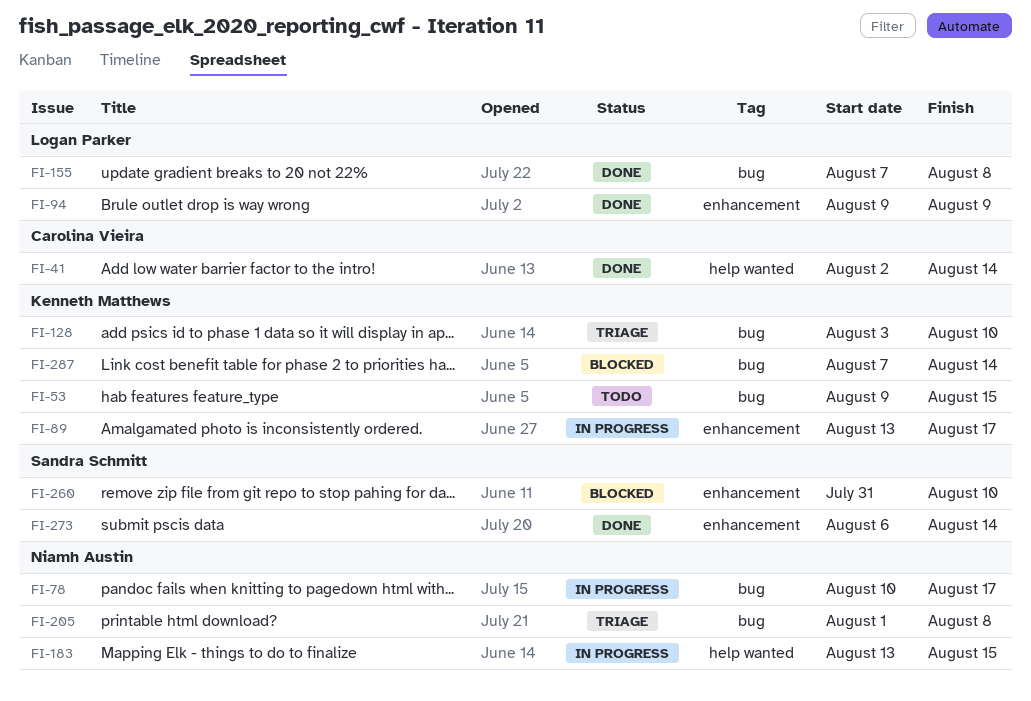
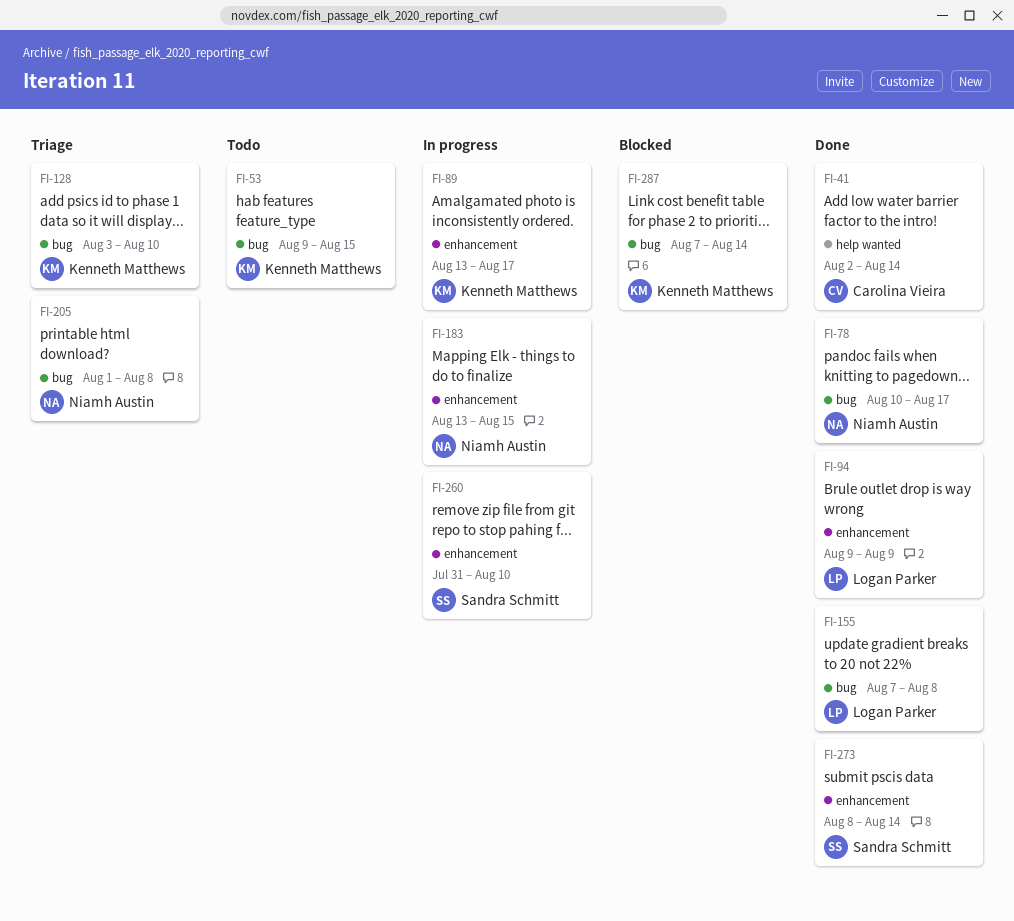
FI-78, status: In progress -> Done
FI-183, label: help wanted -> enhancement
FI-260, status: Blocked -> In progress
FI-273, start: Aug 6 -> Aug 8

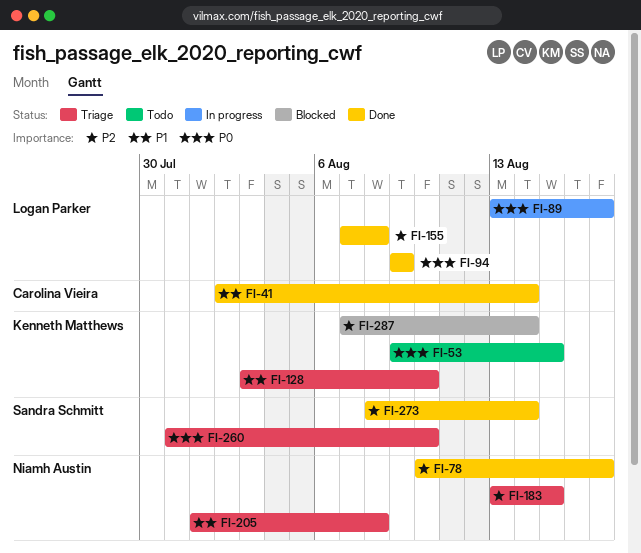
FI-89, owner: Kenneth Matthews -> Logan Parker
FI-183, status: In progress -> Triage
FI-260, status: In progress -> Triage

